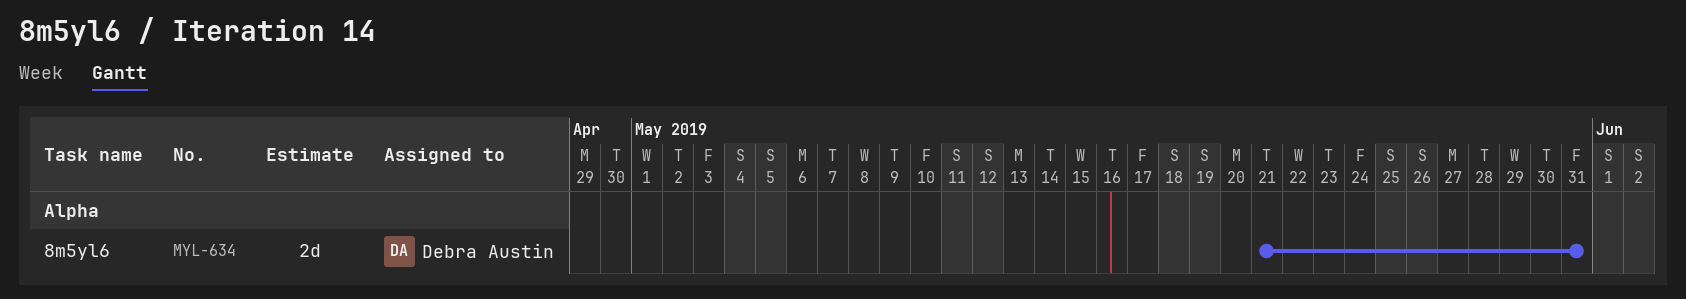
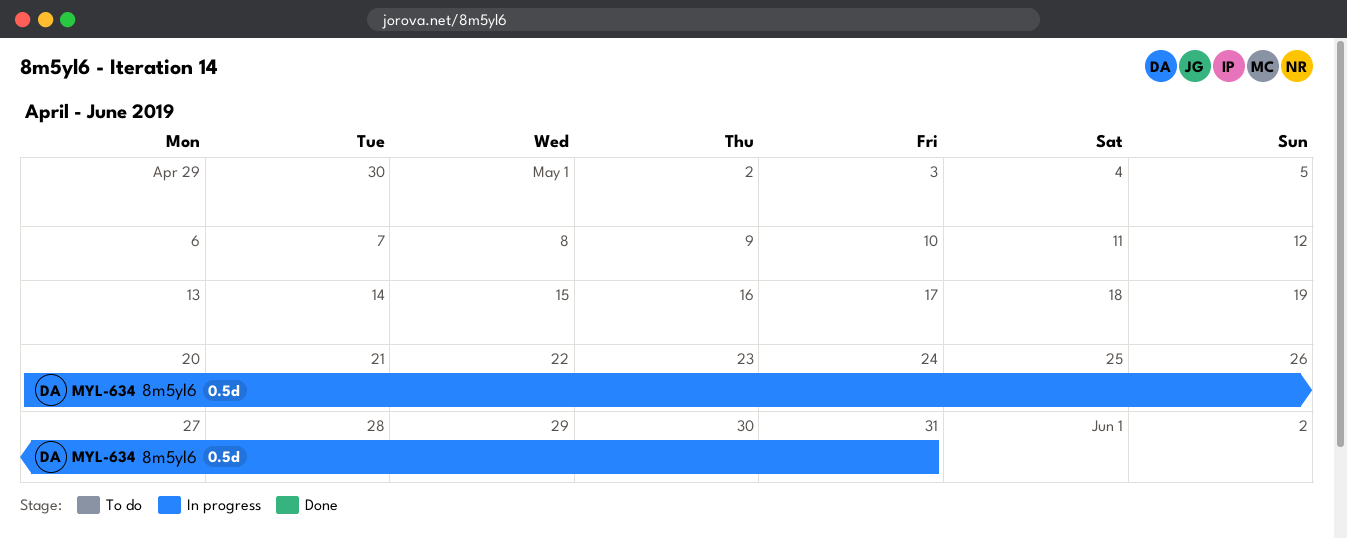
MYL-634, estimate: 2d -> 0.5d
MYL-634, start: May 21 -> May 20

